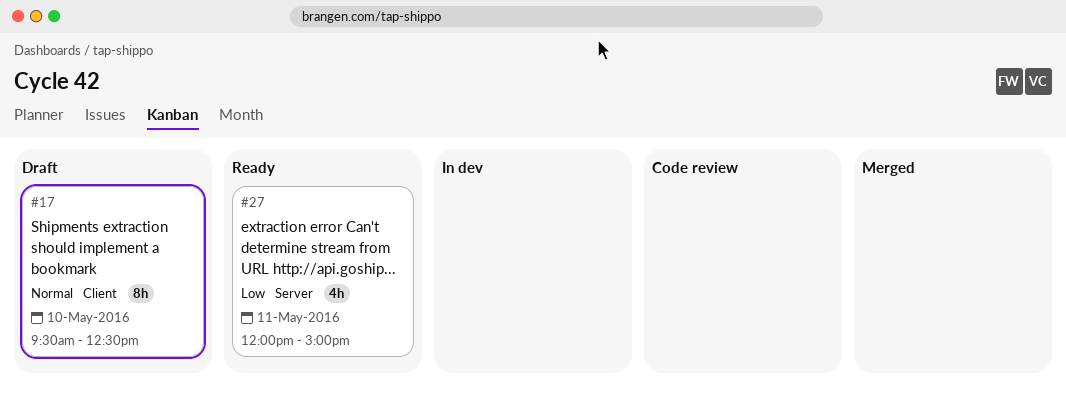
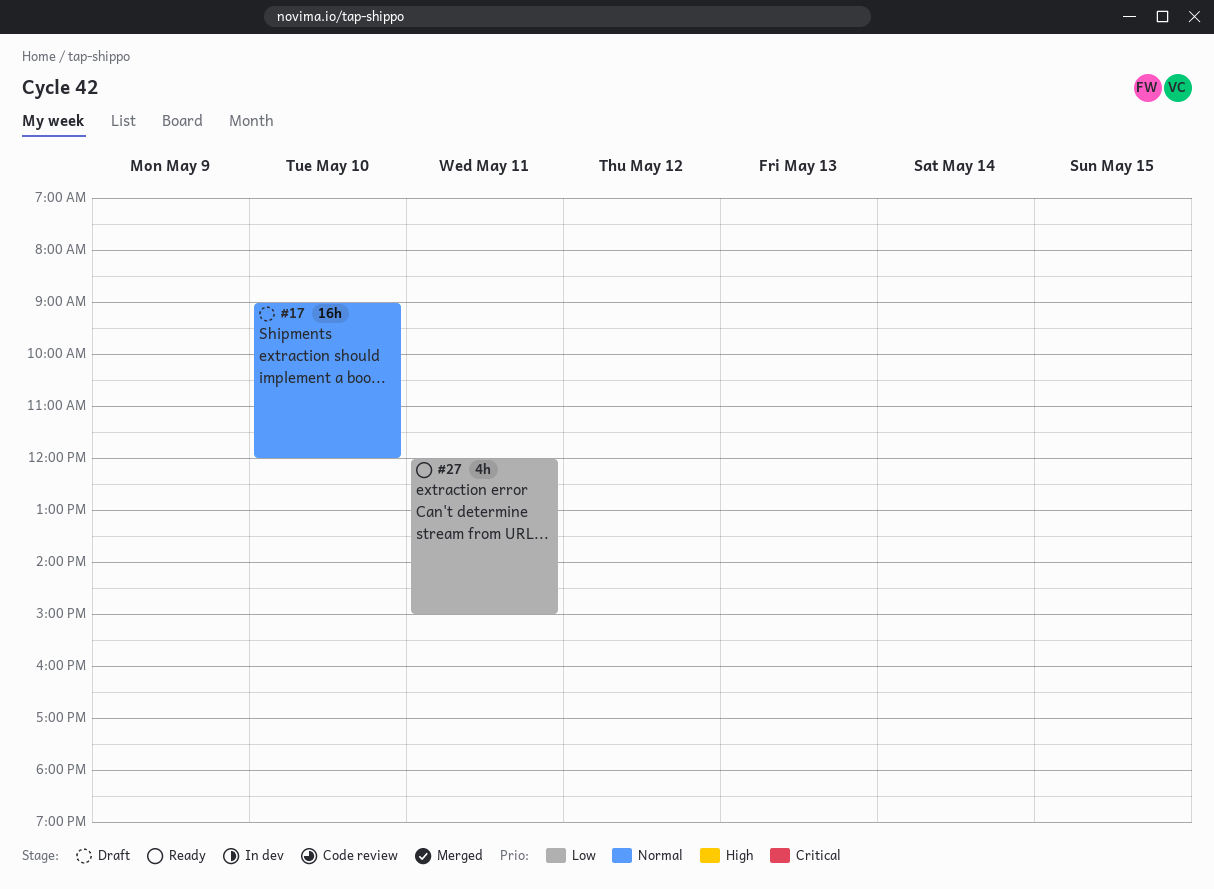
#17, estimate: 8h -> 16h
#17, begins: 09:30 -> 09:00
#17, ends: 12:30 -> 12:00

